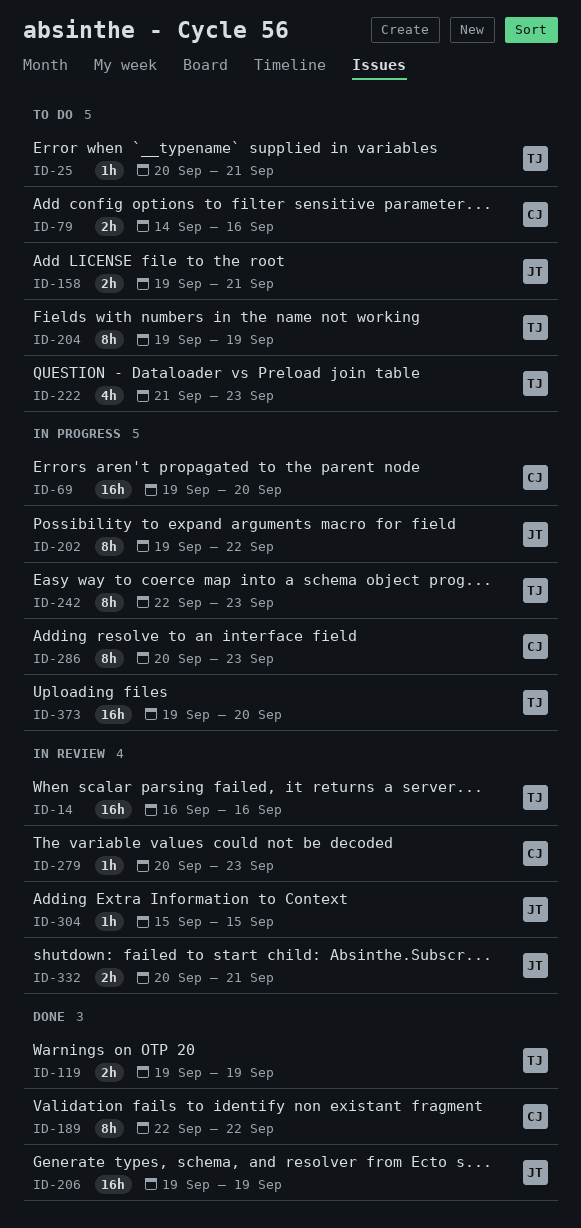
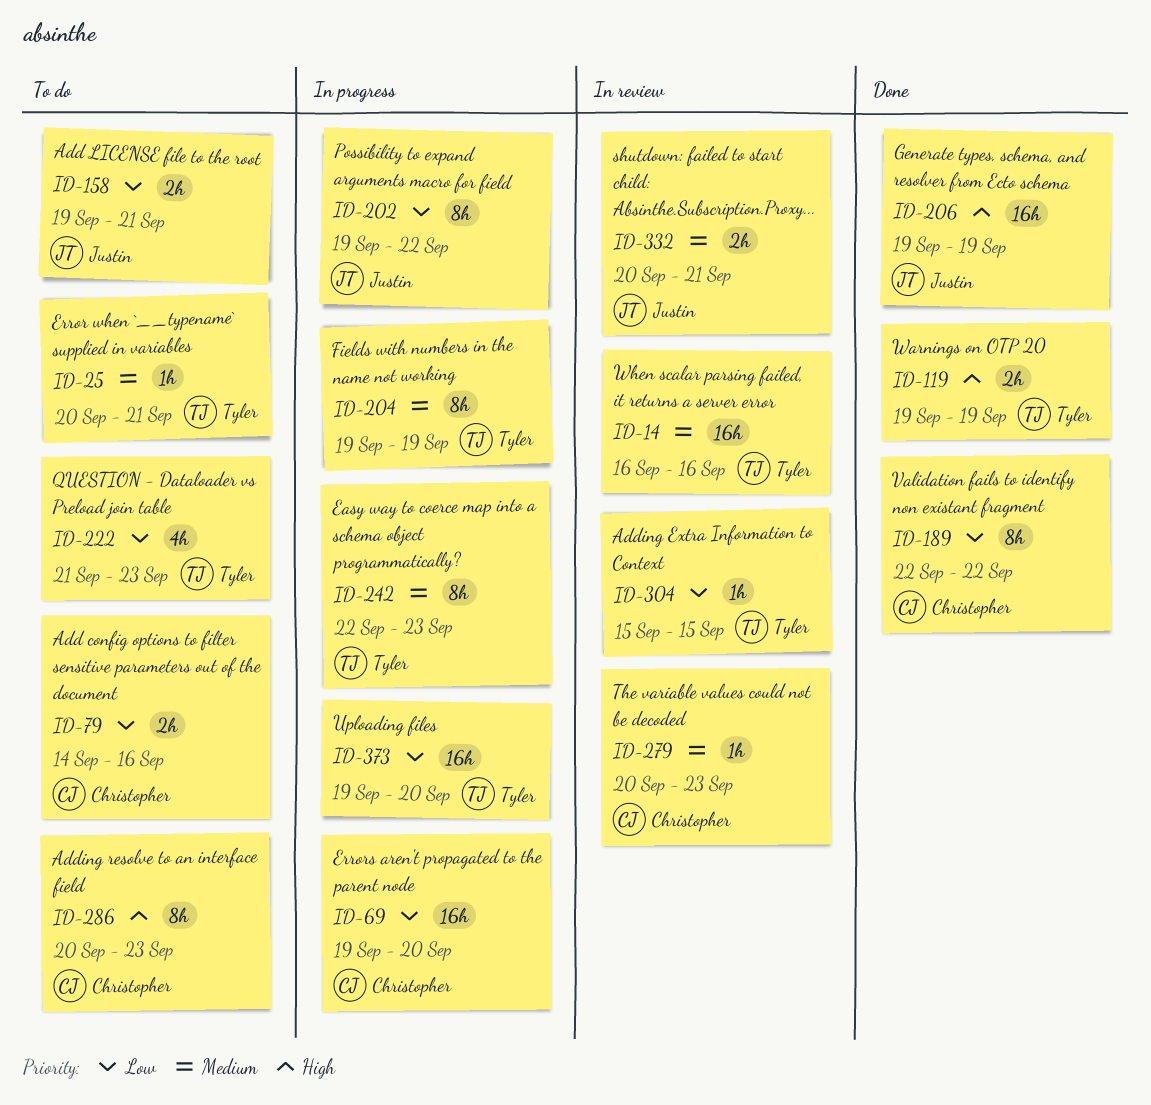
ID-204, status: To do -> In progress
ID-286, status: In progress -> To do
ID-304, owner: Justin -> Tyler

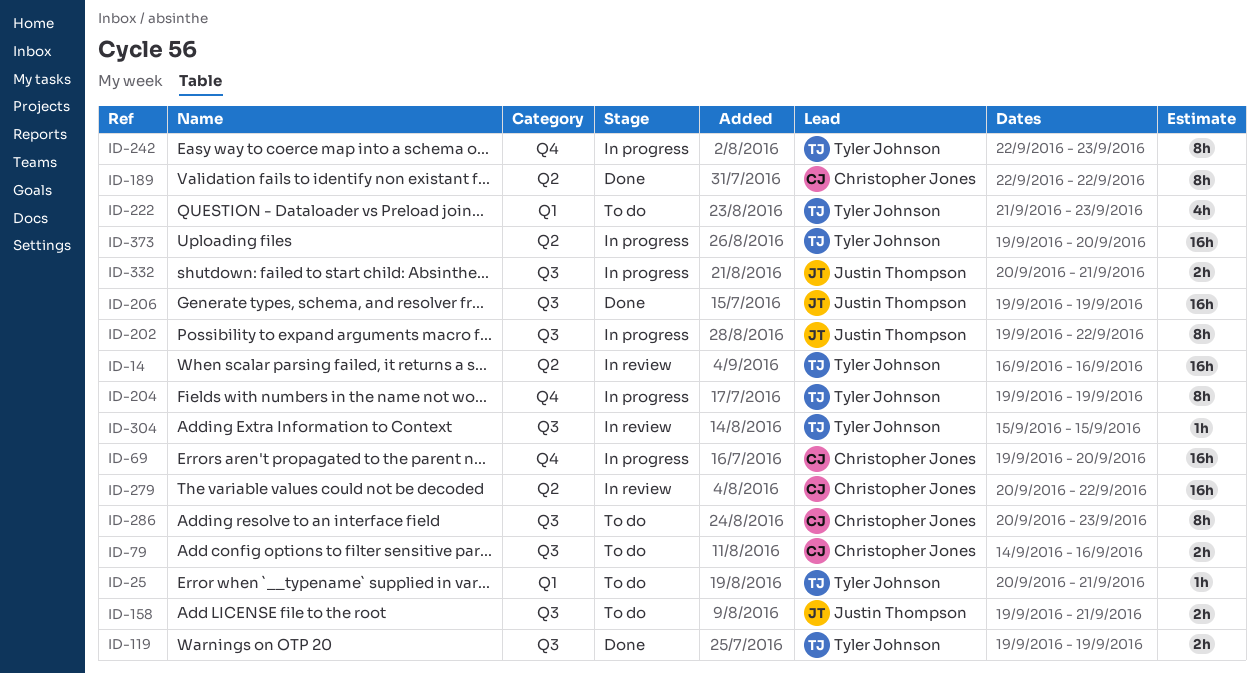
ID-279, estimate: 1h -> 16h
ID-279, due: Sep 23 -> Sep 22
ID-332, status: In review -> In progress

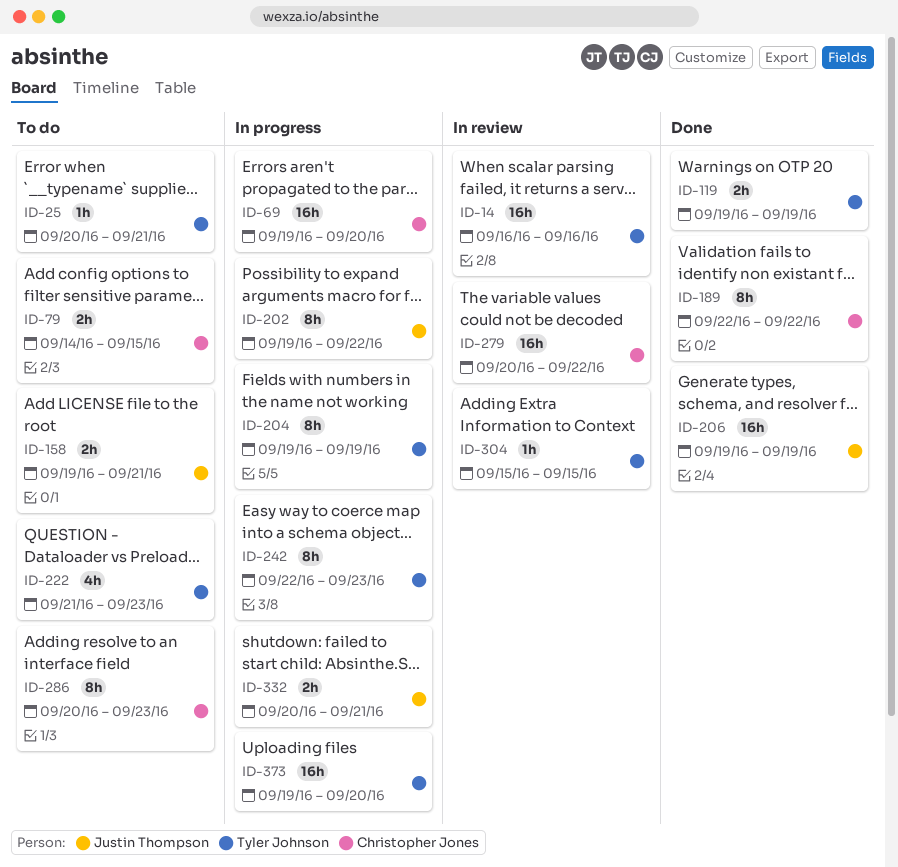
ID-79, due: Sep 16 -> Sep 15

